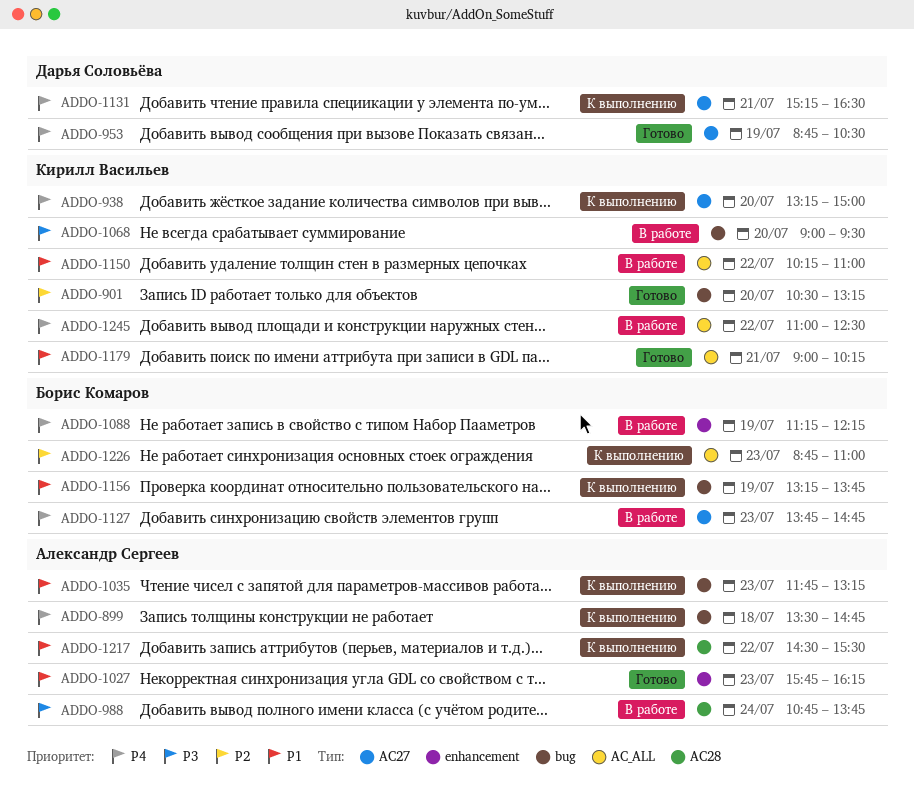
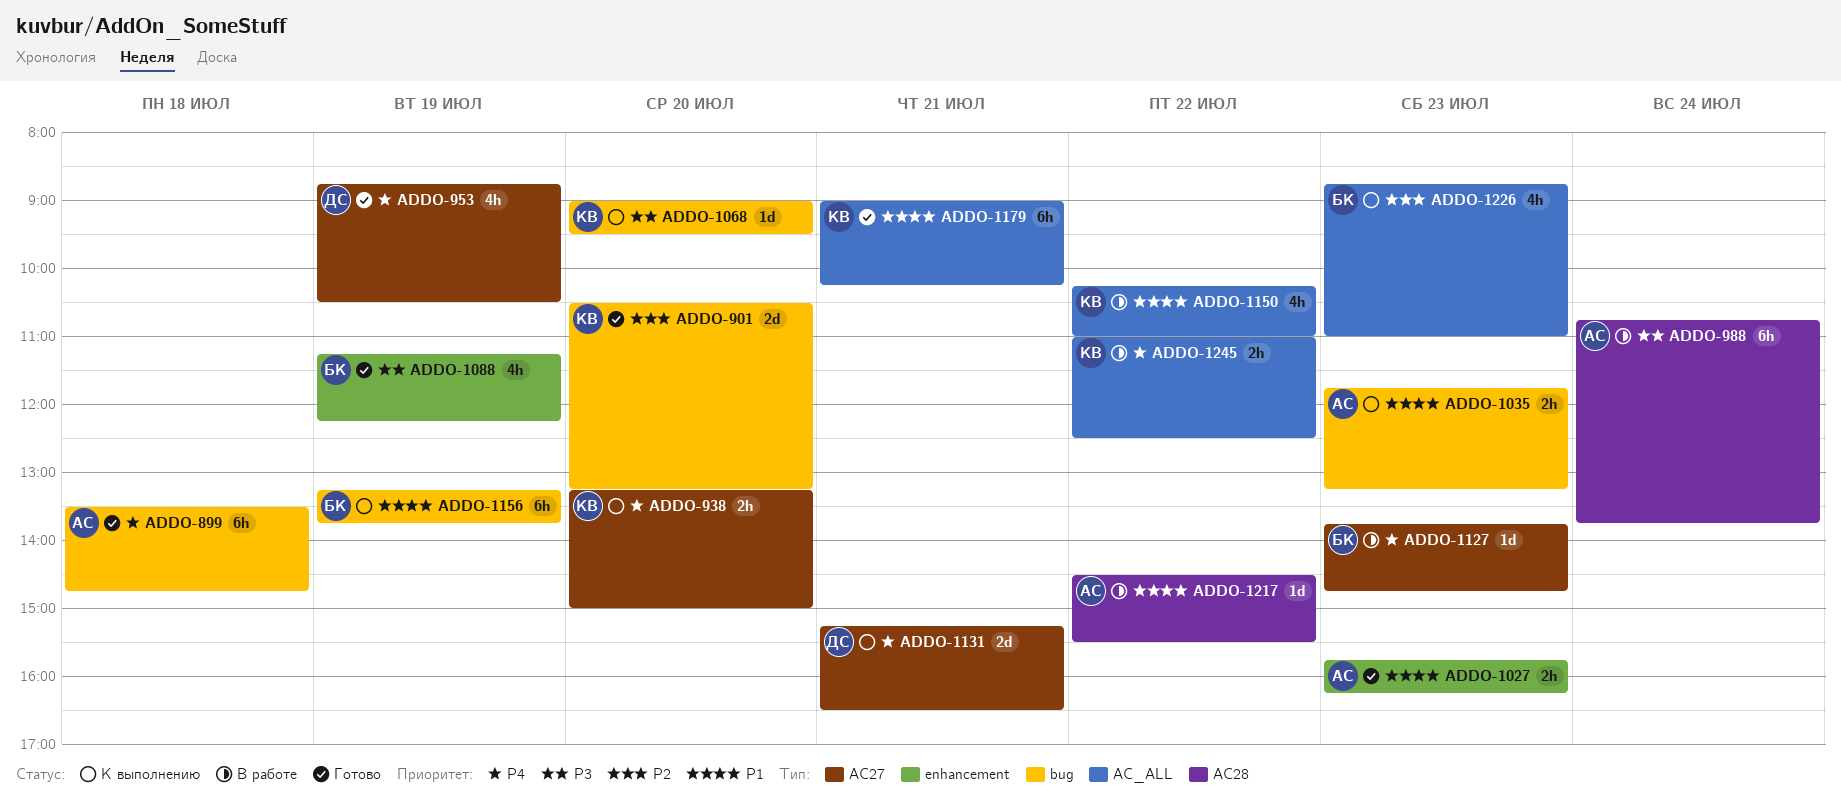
ADDO-899, status: К выполнению -> Готово
ADDO-1068, status: В работе -> К выполнению
ADDO-1088, status: В работе -> Готово
ADDO-1088, priority: P4 -> P3
ADDO-1217, status: К выполнению -> В работе

